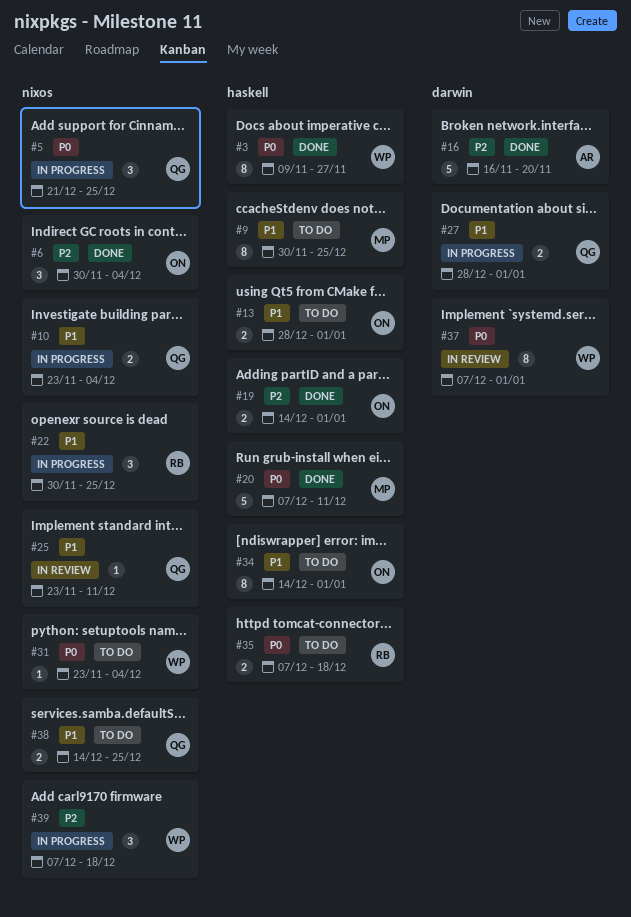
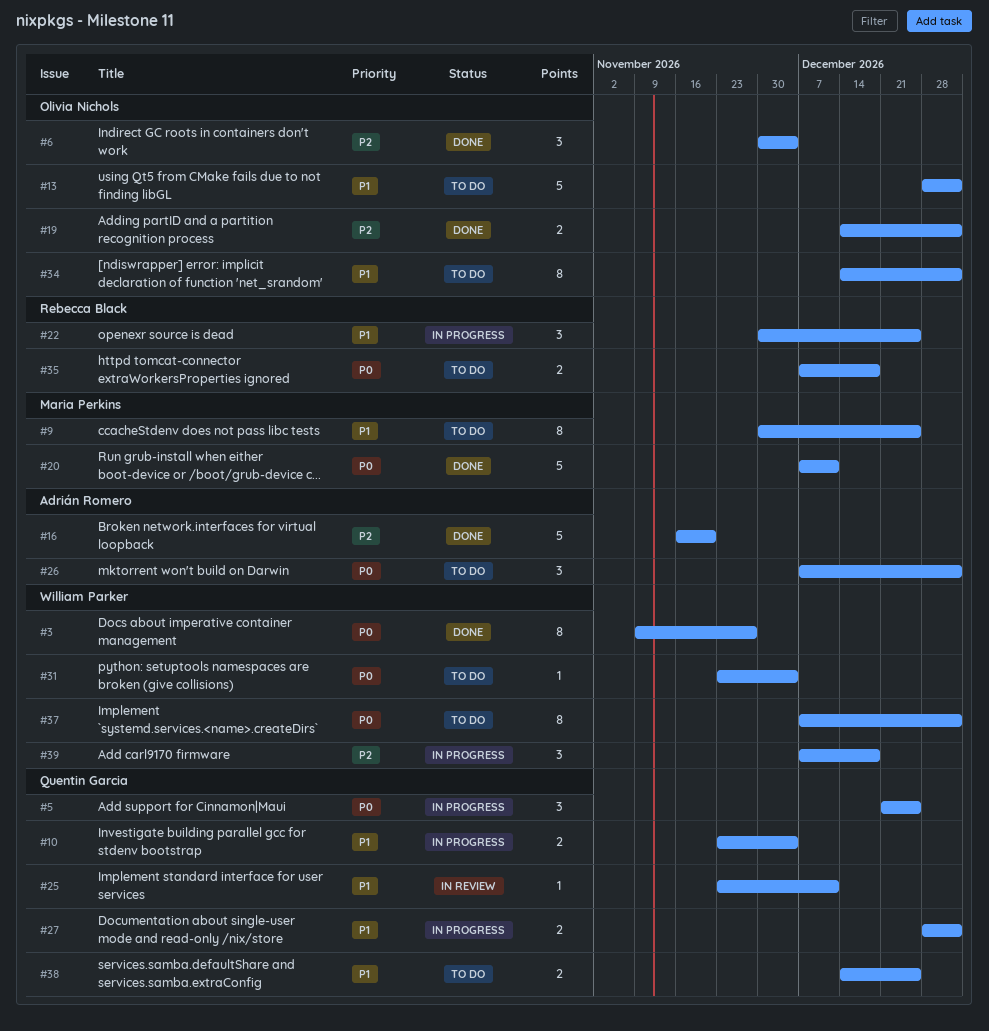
#13, estimate: 2 -> 5
#26: none -> present
#37, status: In review -> To do

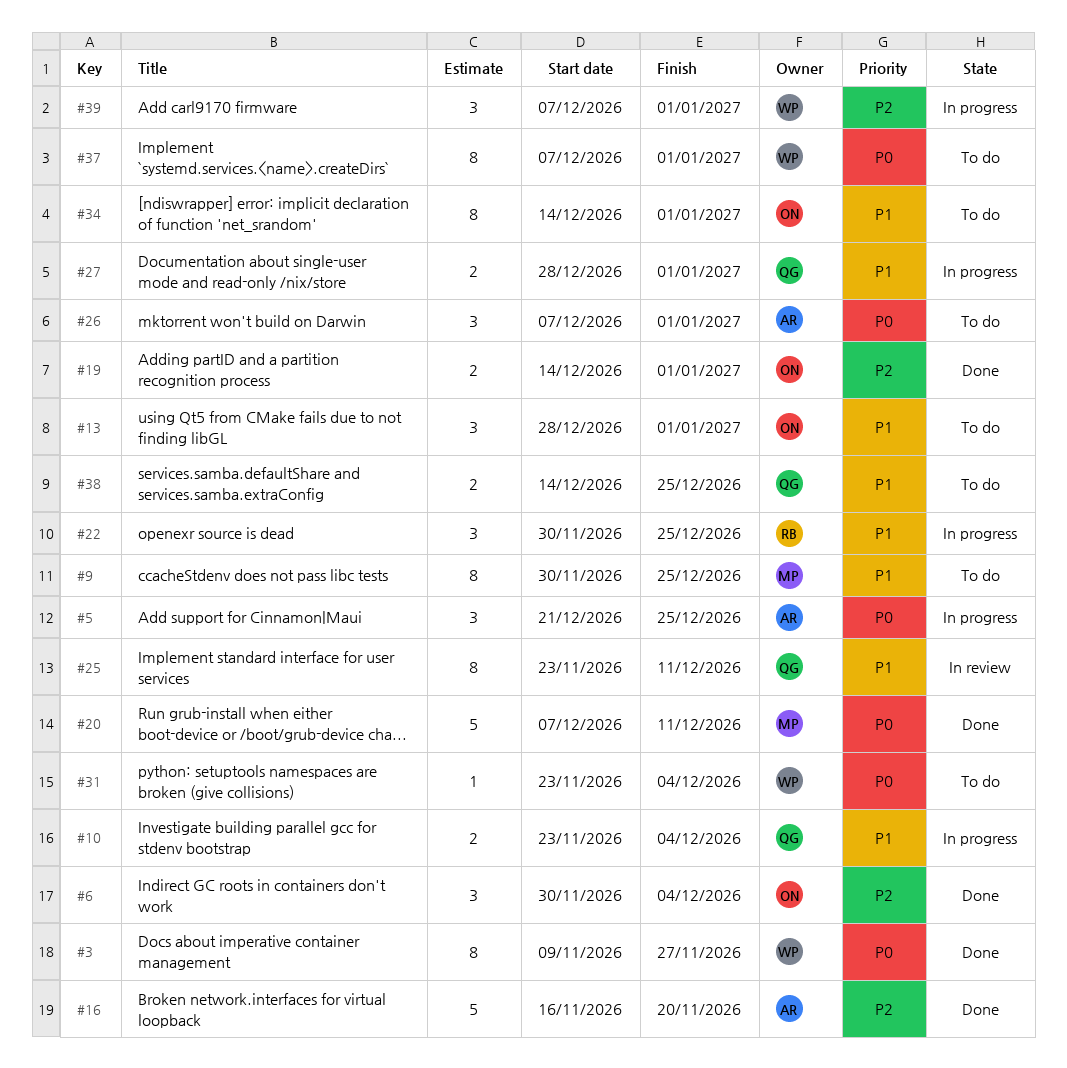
#5, owner: Quentin Garcia -> Adrián Romero
#13, estimate: 5 -> 3
#25, estimate: 1 -> 8
#35: present -> none
#39, due: Dec 18 -> Jan 1

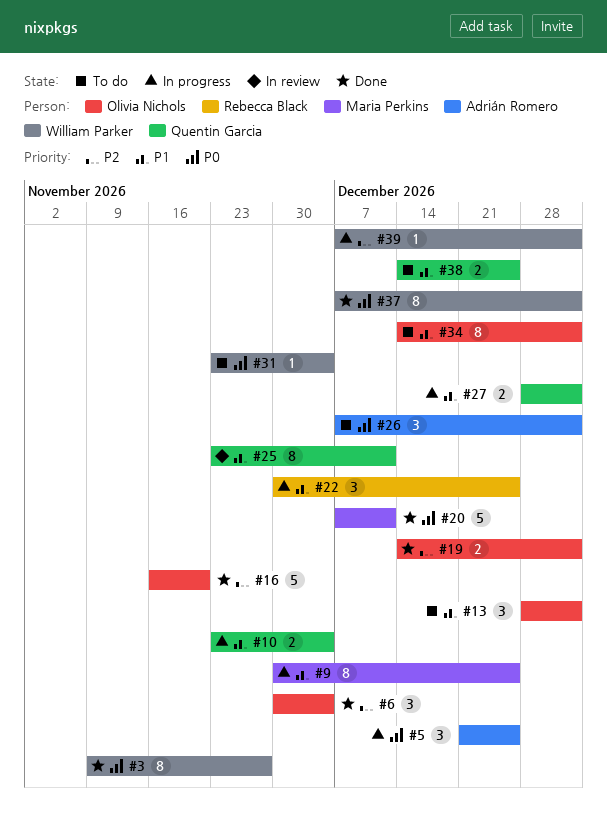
#9, status: To do -> In progress
#16, owner: Adrián Romero -> Olivia Nichols
#37, status: To do -> Done
#39, estimate: 3 -> 1

